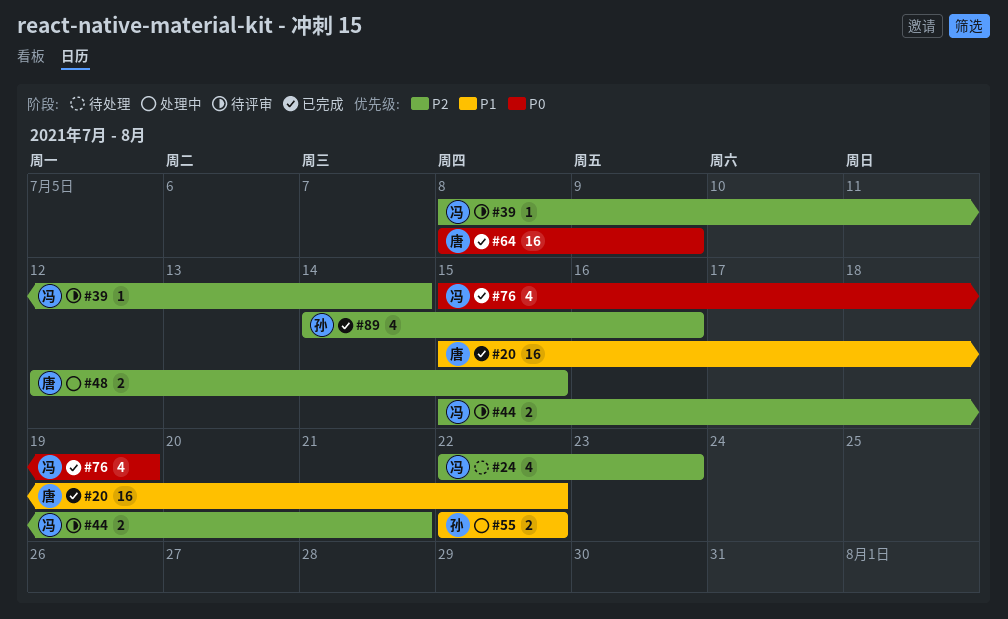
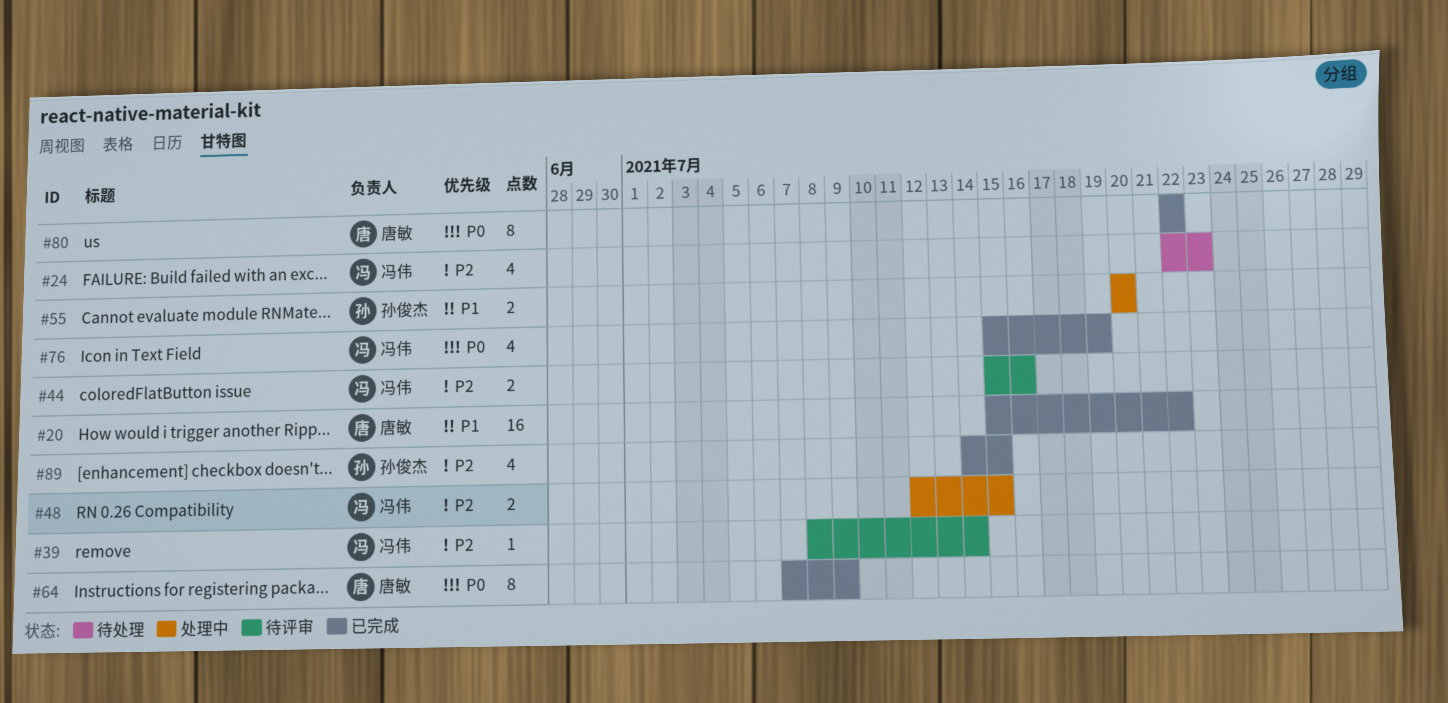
#44, due: Jul 21 -> Jul 16
#48, owner: 唐敏 -> 冯伟
#55, start: Jul 22 -> Jul 20
#55, due: Jul 22 -> Jul 20
#64, estimate: 16 -> 8
#64, start: Jul 8 -> Jul 7
#80: none -> present
#89, due: Jul 16 -> Jul 15

